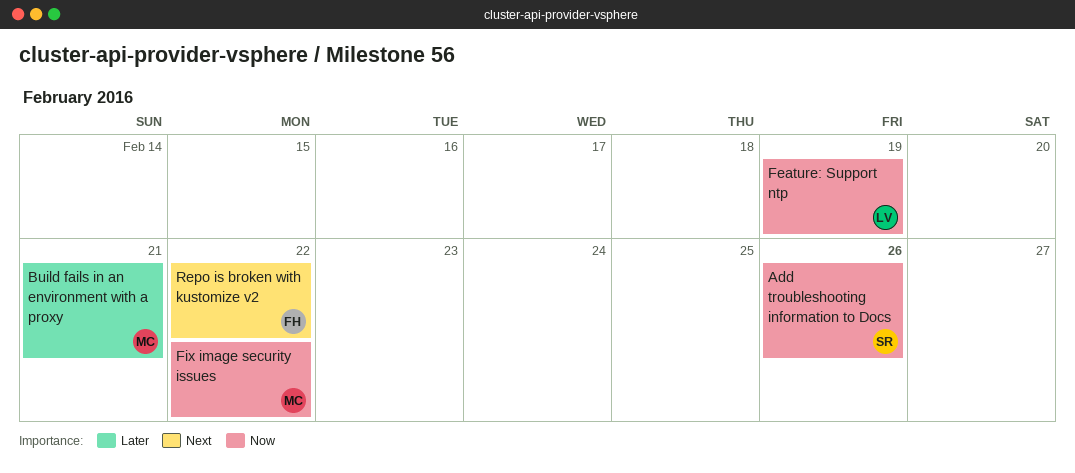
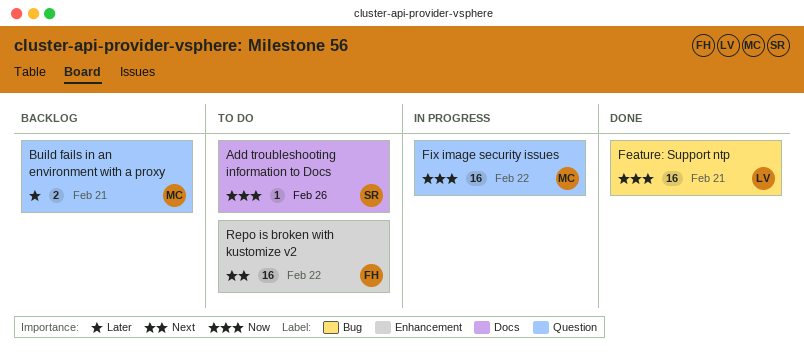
Feature: Support ntp, due: Feb 19 -> Feb 21

